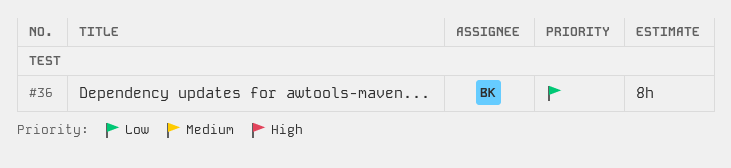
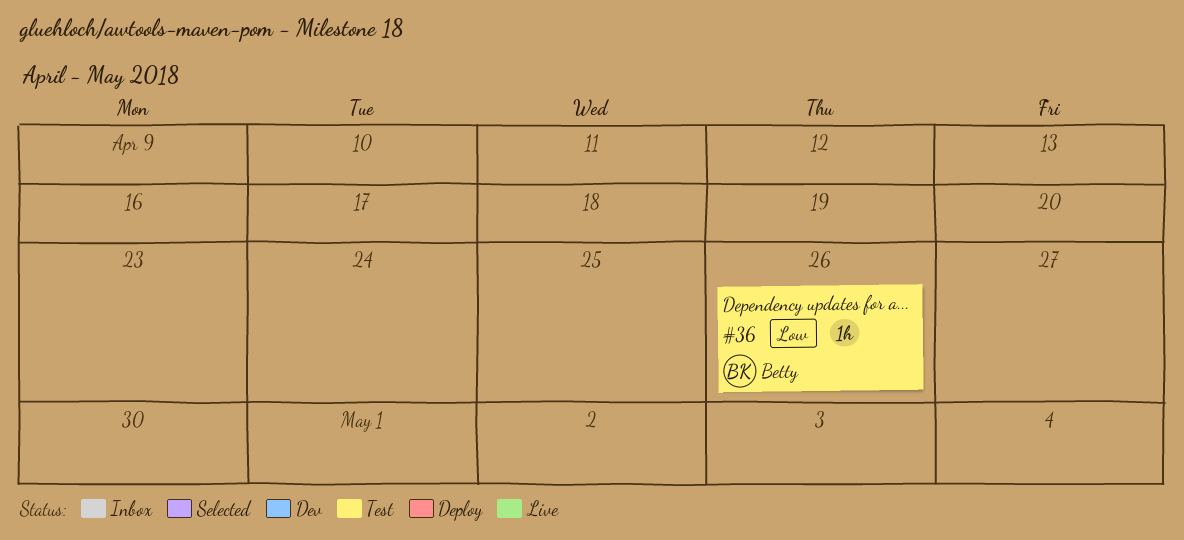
#36, estimate: 8h -> 1h

